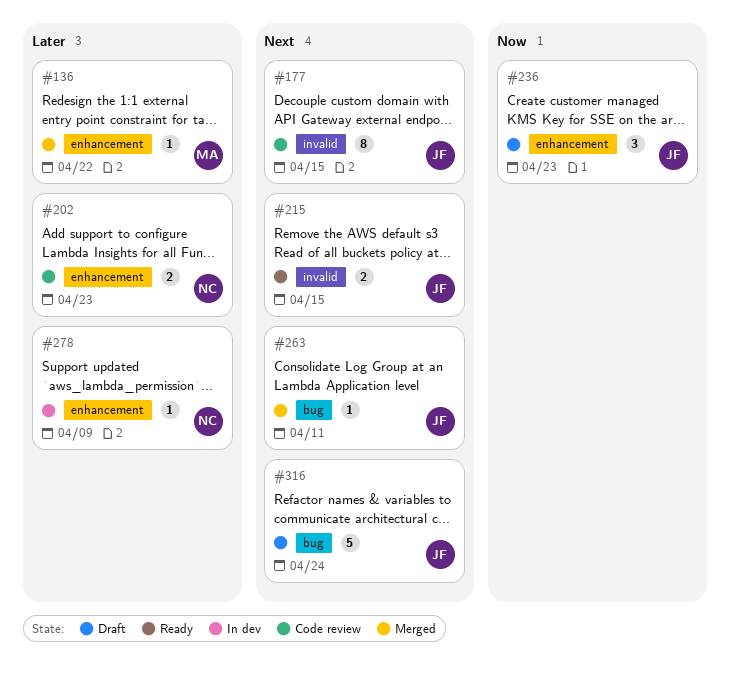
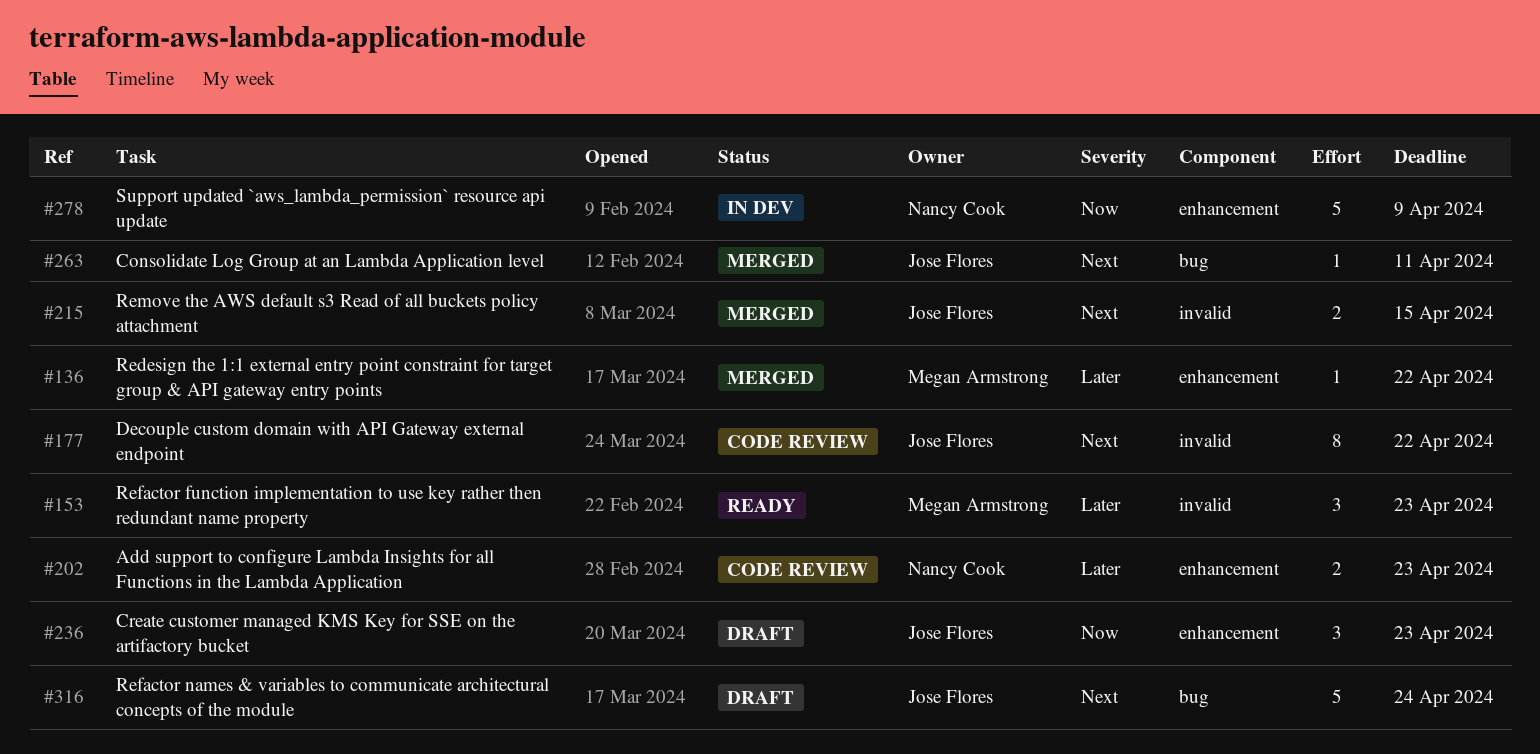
#153: none -> present
#177, due: Apr 15 -> Apr 22
#215, status: Ready -> Merged
#278, priority: Later -> Now
#278, estimate: 1 -> 5

